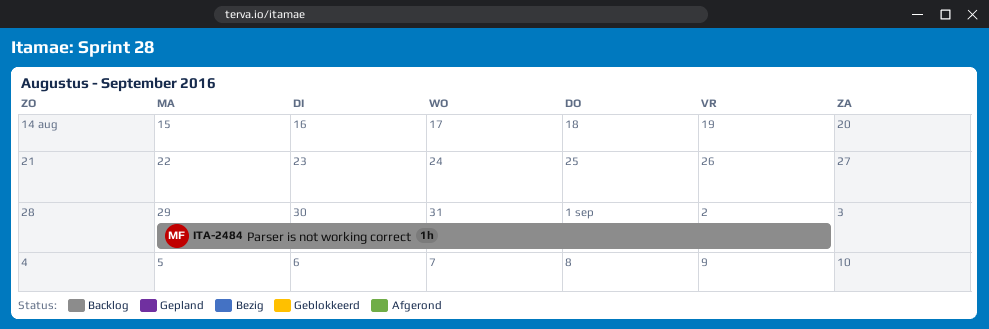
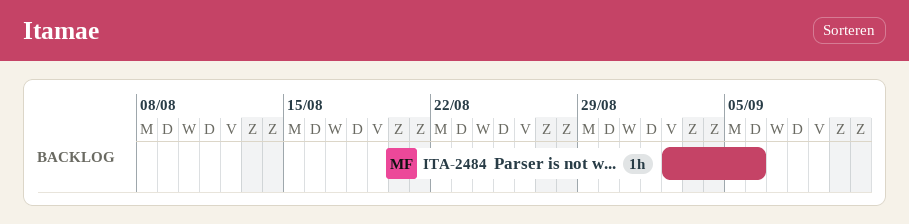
ITA-2484, start: Aug 29 -> Sep 2
ITA-2484, due: Sep 2 -> Sep 6

